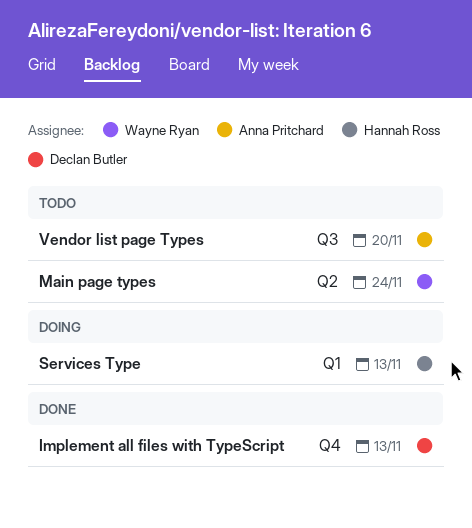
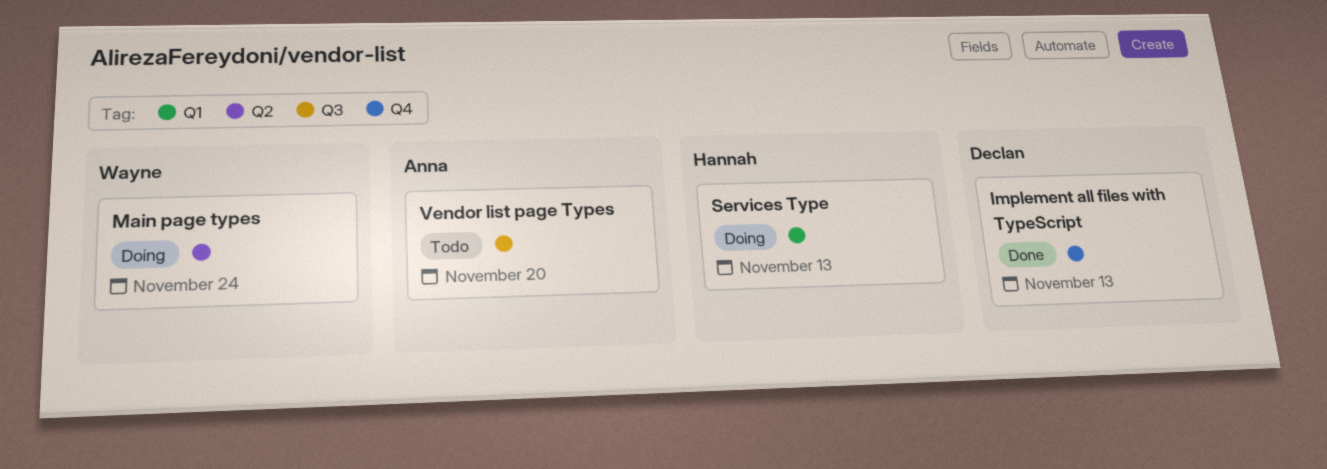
Main page types, status: Todo -> Doing

